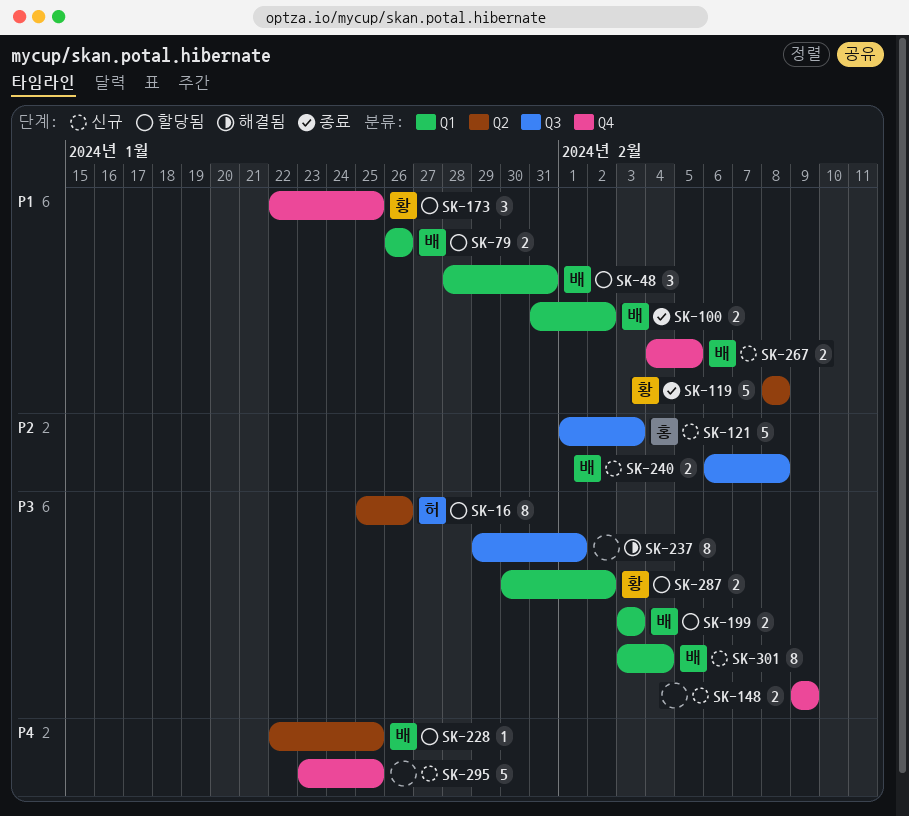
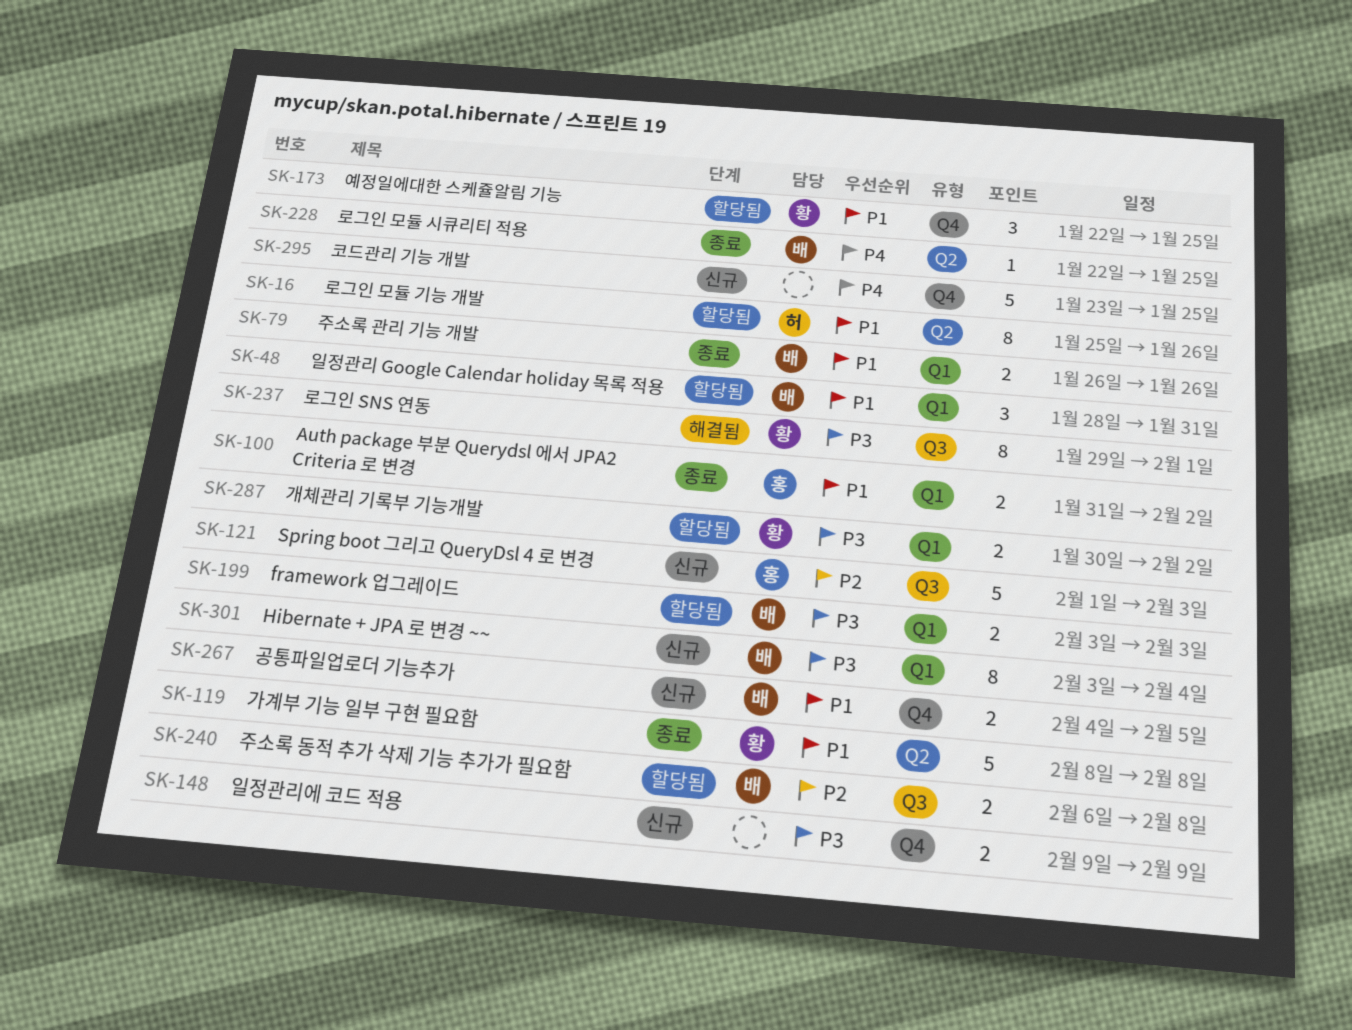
SK-16, priority: P3 -> P1
SK-79, status: 할당됨 -> 종료
SK-100, owner: 배 -> 홍
SK-228, status: 할당됨 -> 종료
SK-237, owner: none -> 황
SK-240, status: 신규 -> 할당됨

